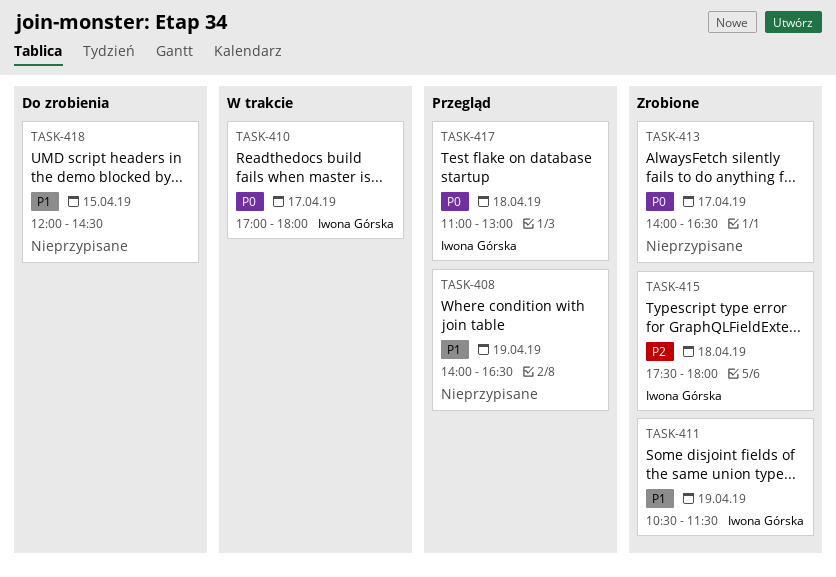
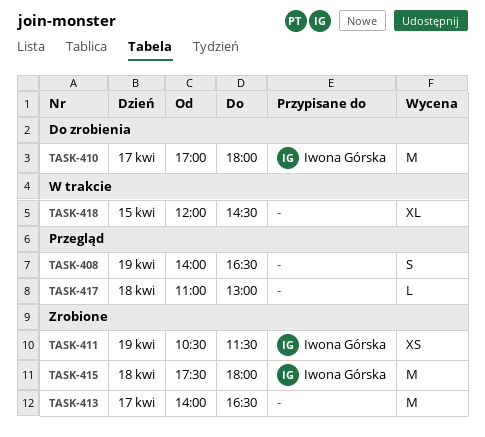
TASK-410, status: W trakcie -> Do zrobienia
TASK-417, owner: Iwona Górska -> none
TASK-418, status: Do zrobienia -> W trakcie

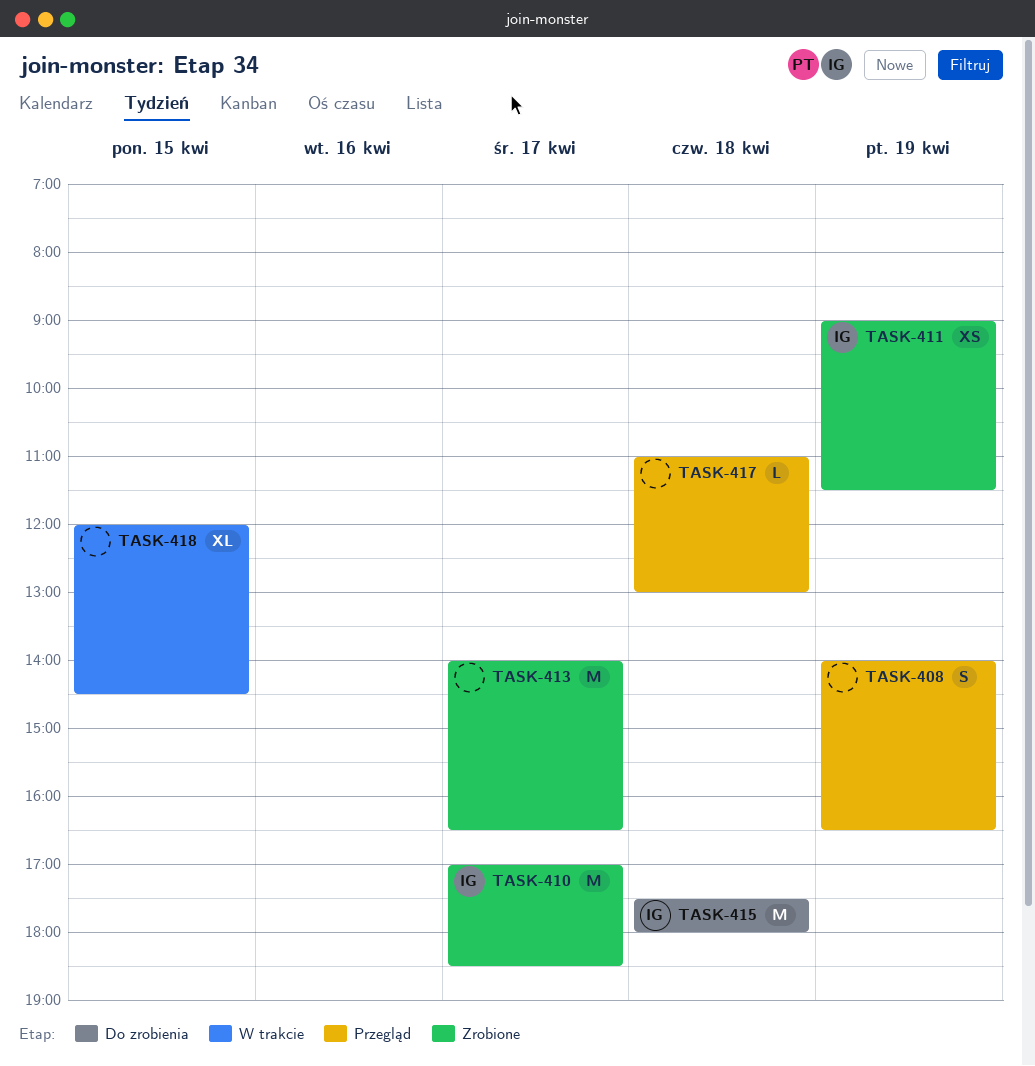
TASK-410, status: Do zrobienia -> Zrobione
TASK-410, ends: 18:00 -> 18:30
TASK-411, begins: 10:30 -> 09:00
TASK-415, status: Zrobione -> Do zrobienia

